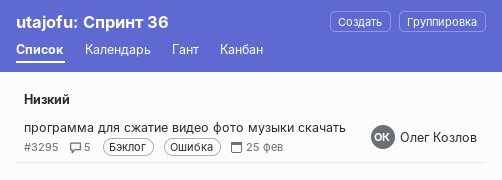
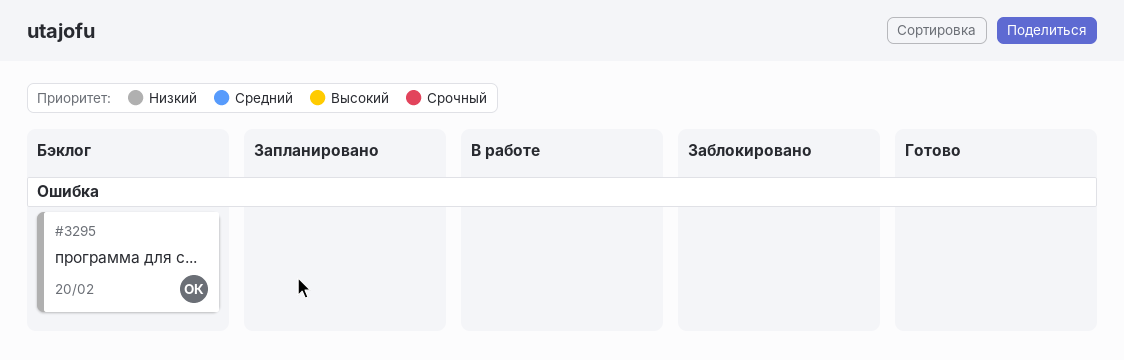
#3295, due: Feb 25 -> Feb 20

